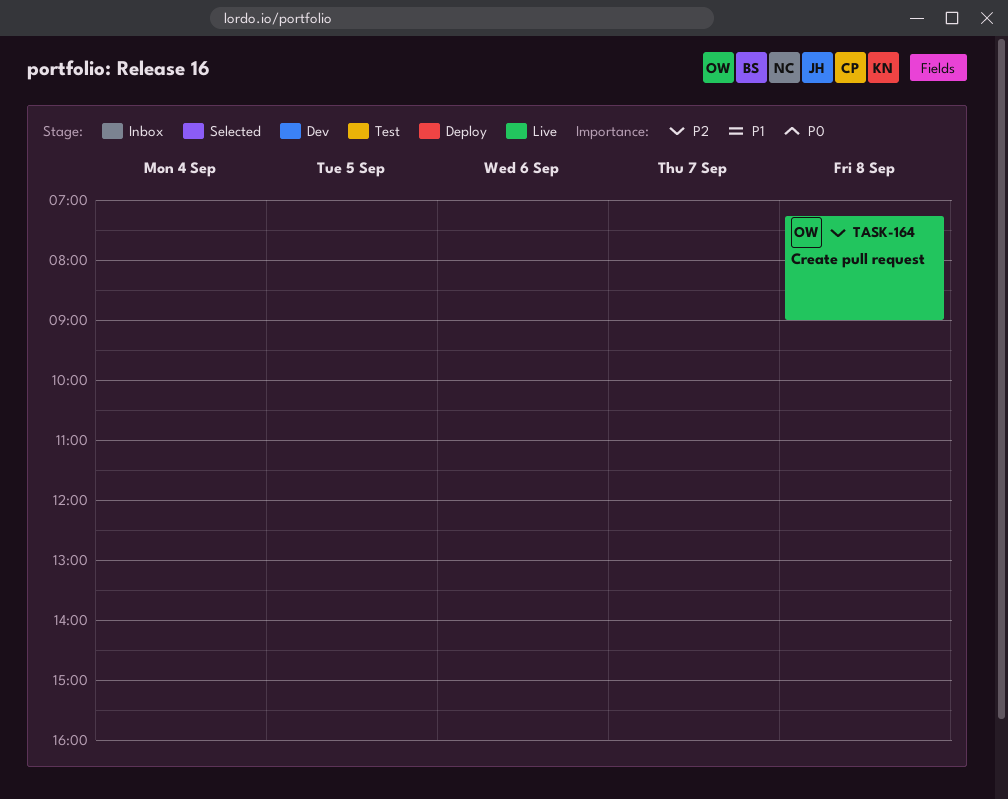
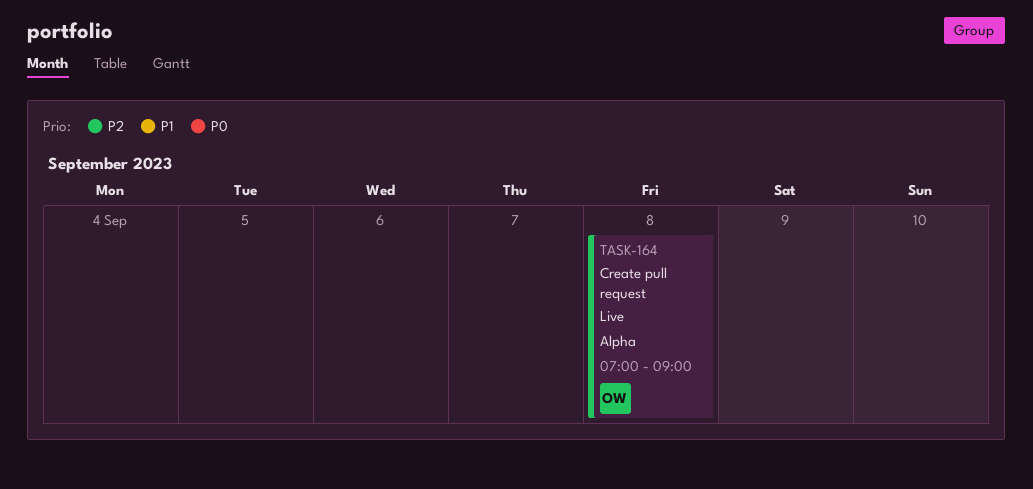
TASK-164, begins: 07:15 -> 07:00

